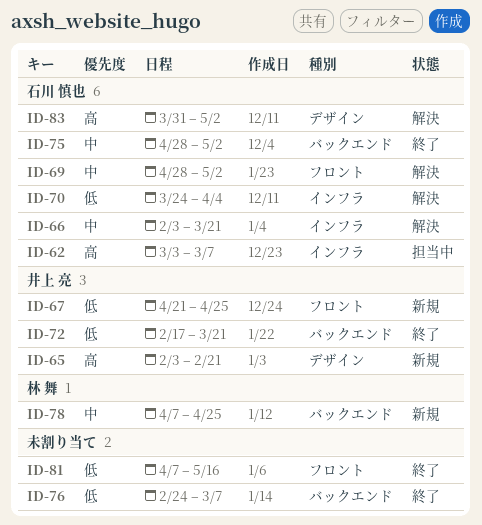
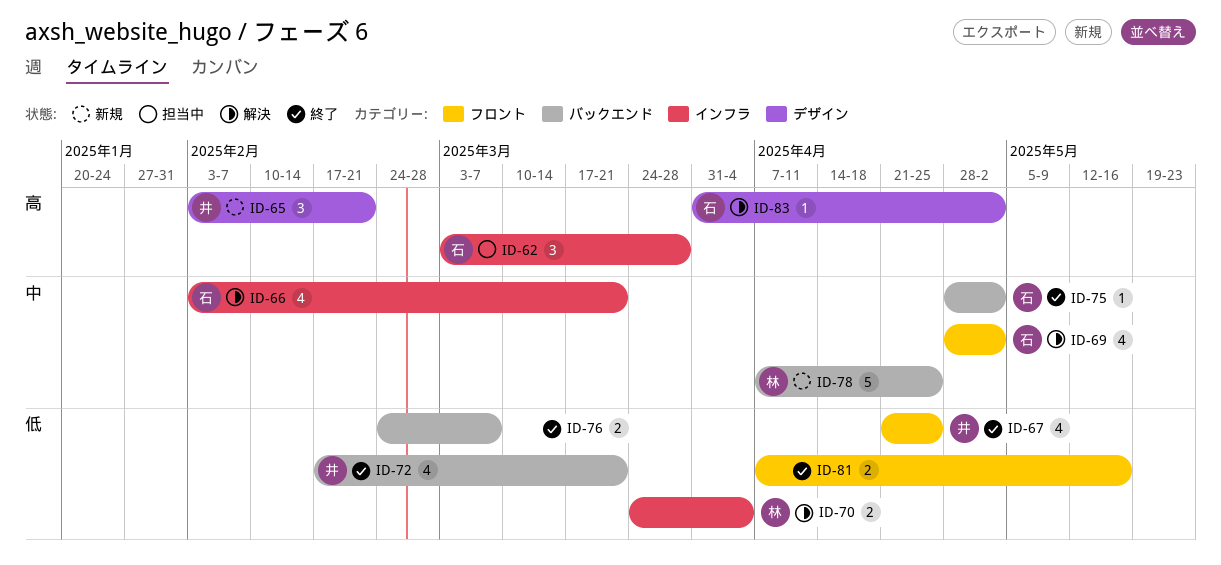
ID-62, due: Mar 7 -> Mar 28
ID-67, status: 新規 -> 終了
ID-70, owner: 石川 慎也 -> 林 舞

